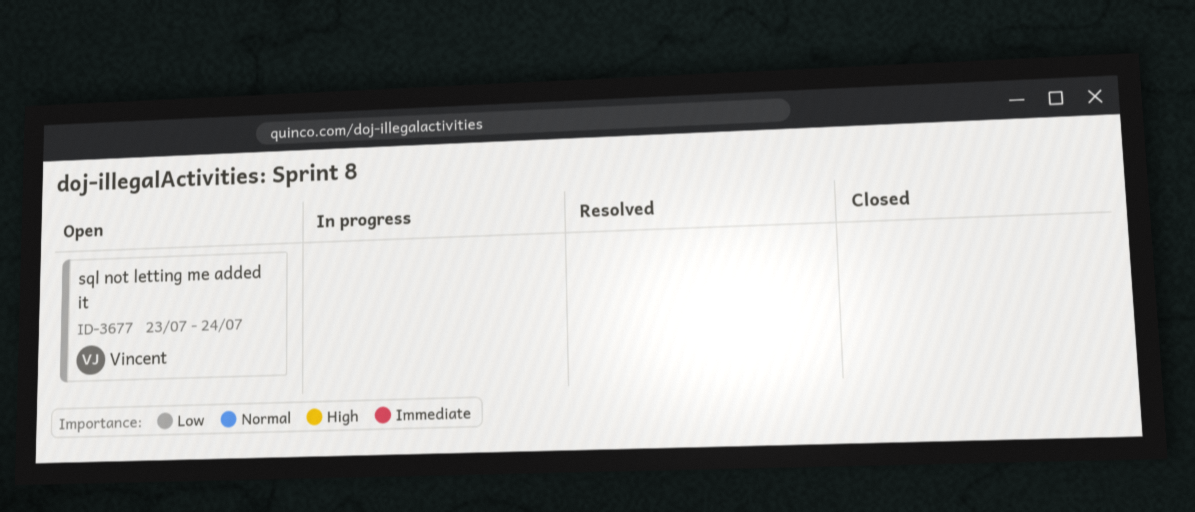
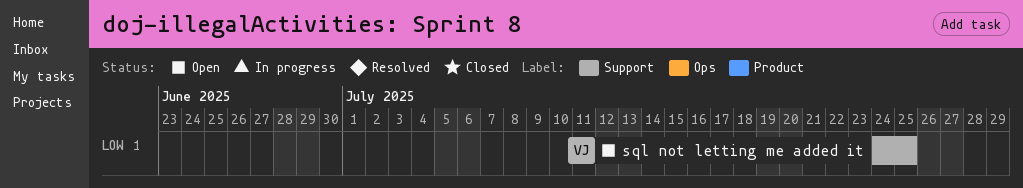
sql not letting me added it, start: Jul 23 -> Jul 24
sql not letting me added it, due: Jul 24 -> Jul 25

